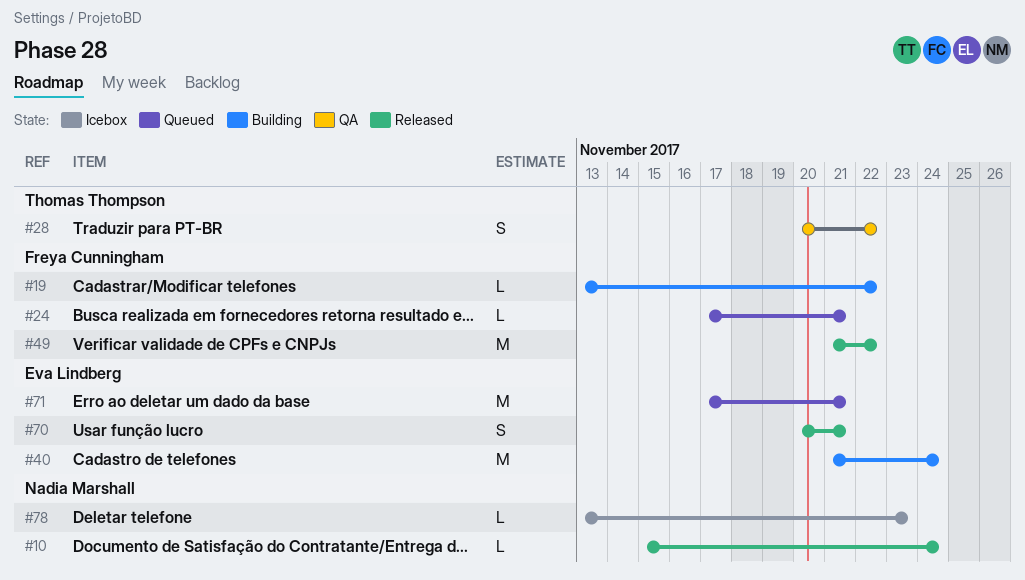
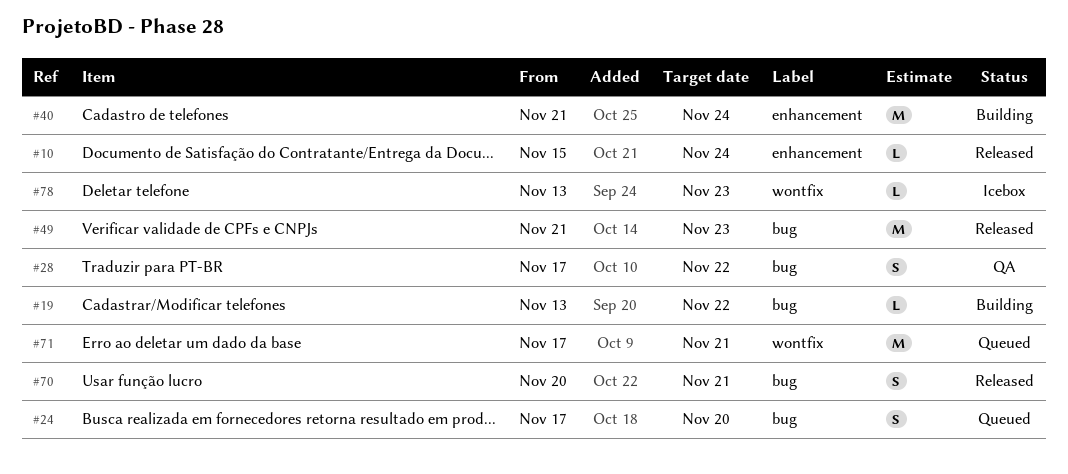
#24, estimate: L -> S
#24, due: Nov 21 -> Nov 20
#28, start: Nov 20 -> Nov 17
#49, due: Nov 22 -> Nov 23

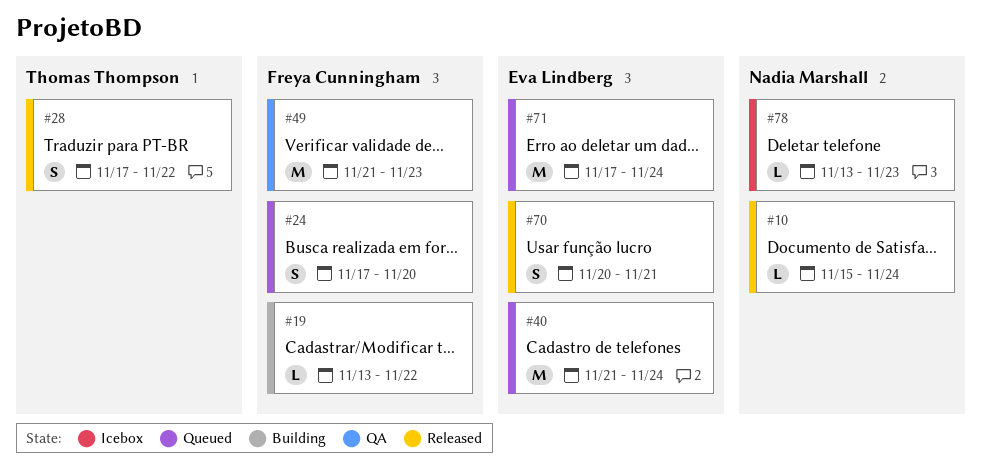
#28, status: QA -> Released
#40, status: Building -> Queued
#49, status: Released -> QA
#71, due: Nov 21 -> Nov 24

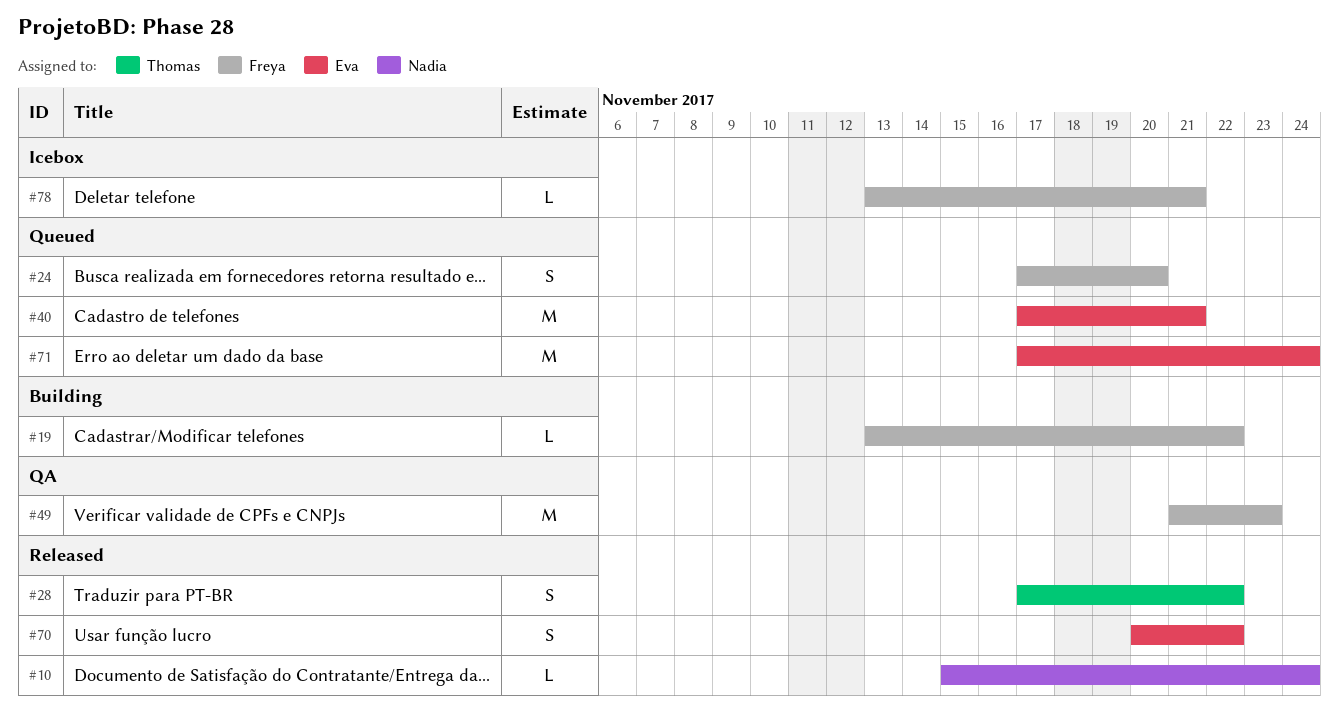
#40, start: Nov 21 -> Nov 17
#40, due: Nov 24 -> Nov 21
#70, due: Nov 21 -> Nov 22
#78, owner: Nadia Marshall -> Freya Cunningham
#78, due: Nov 23 -> Nov 21

